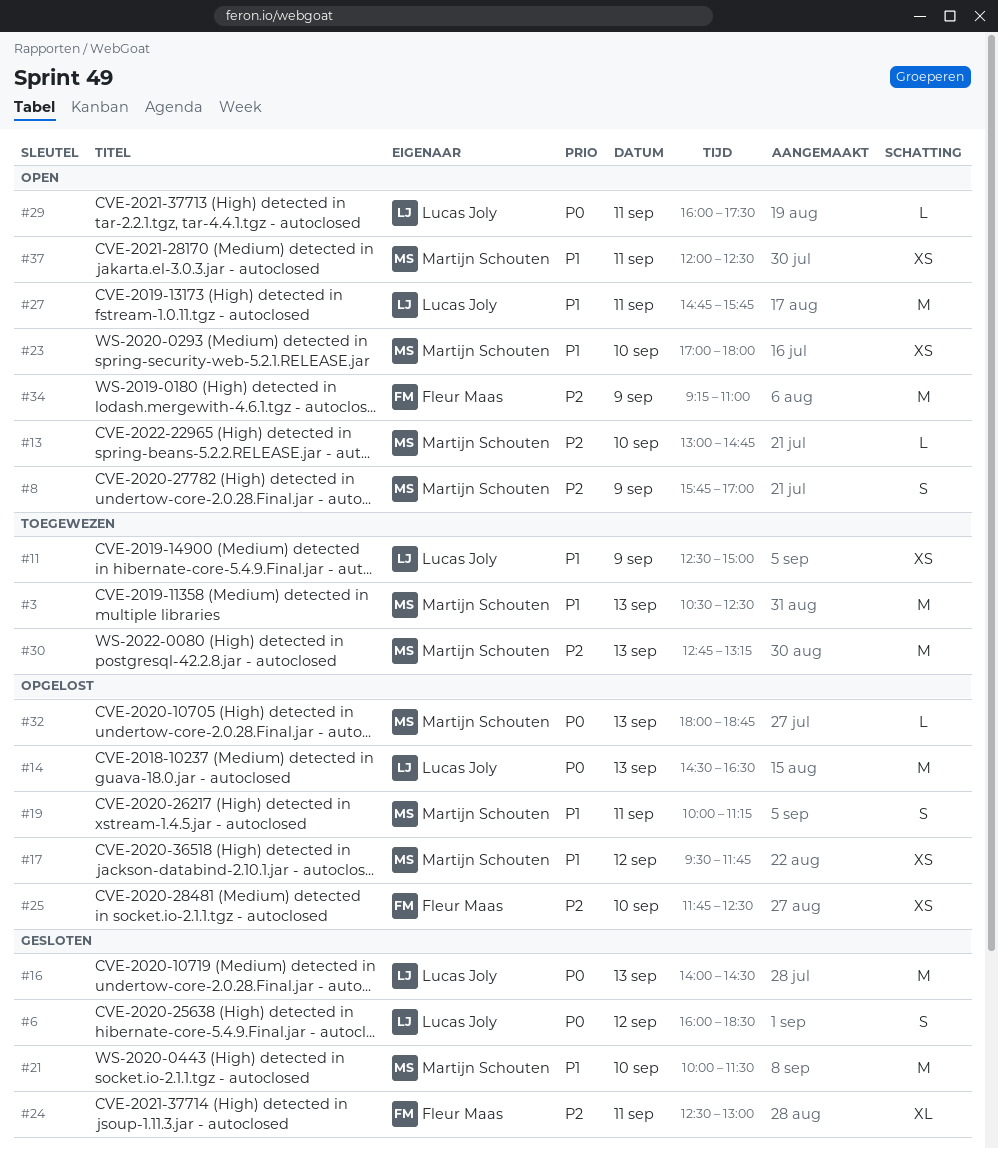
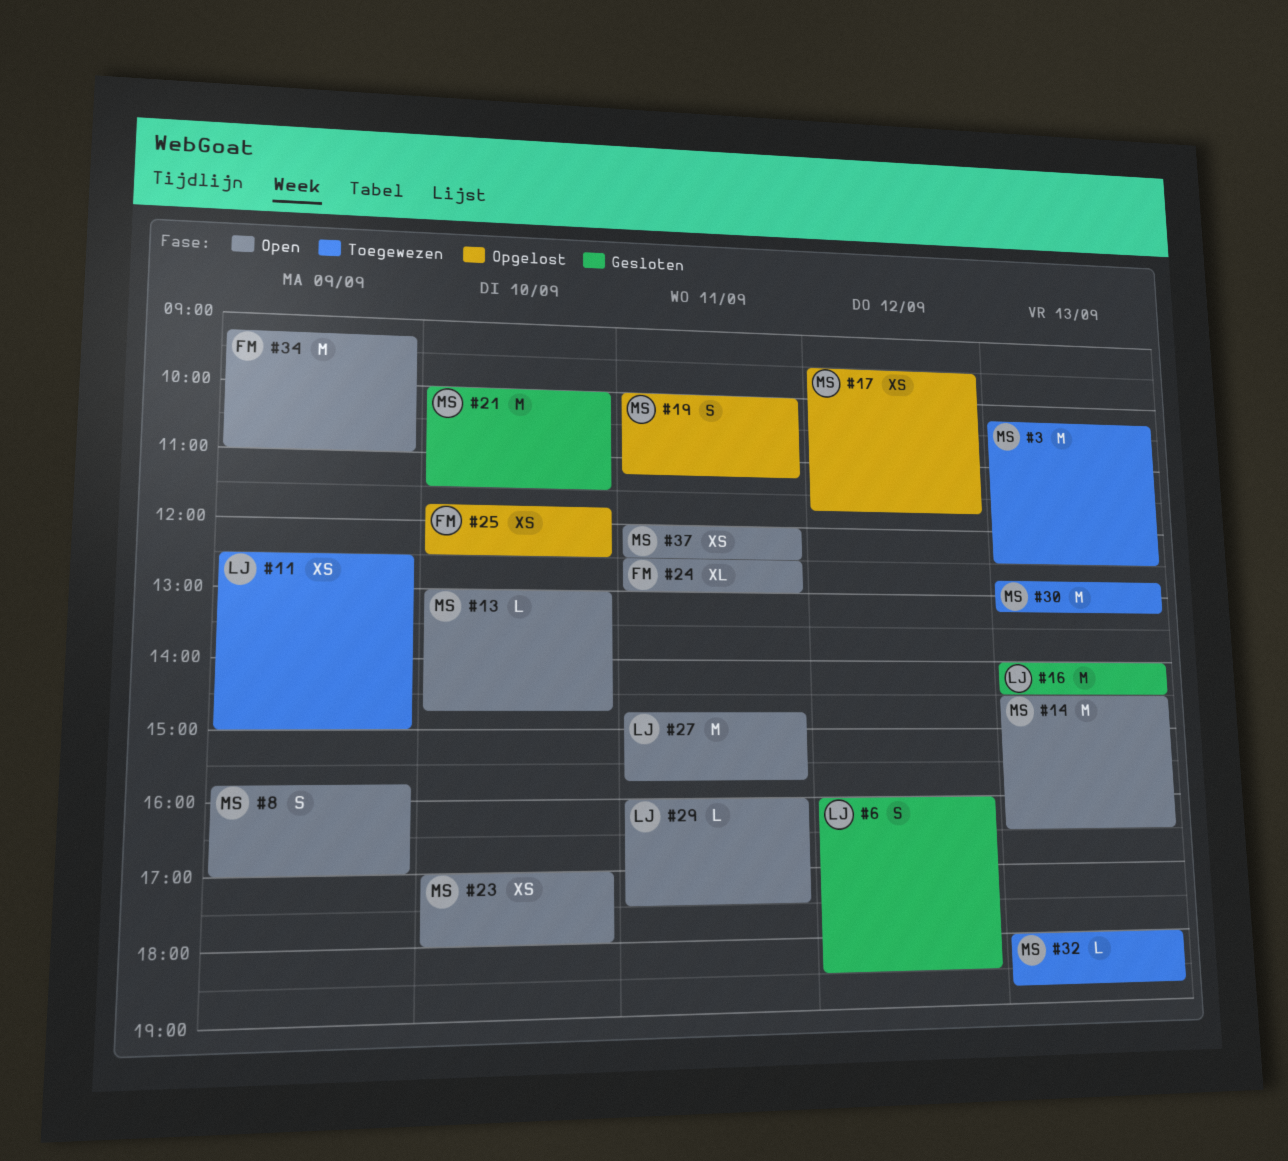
#3, begins: 10:30 -> 10:15
#14, status: Opgelost -> Open
#14, owner: Lucas Joly -> Martijn Schouten
#24, status: Gesloten -> Open
#32, status: Opgelost -> Toegewezen

